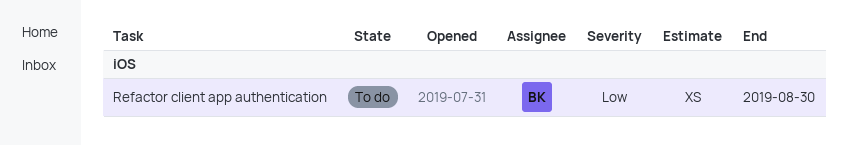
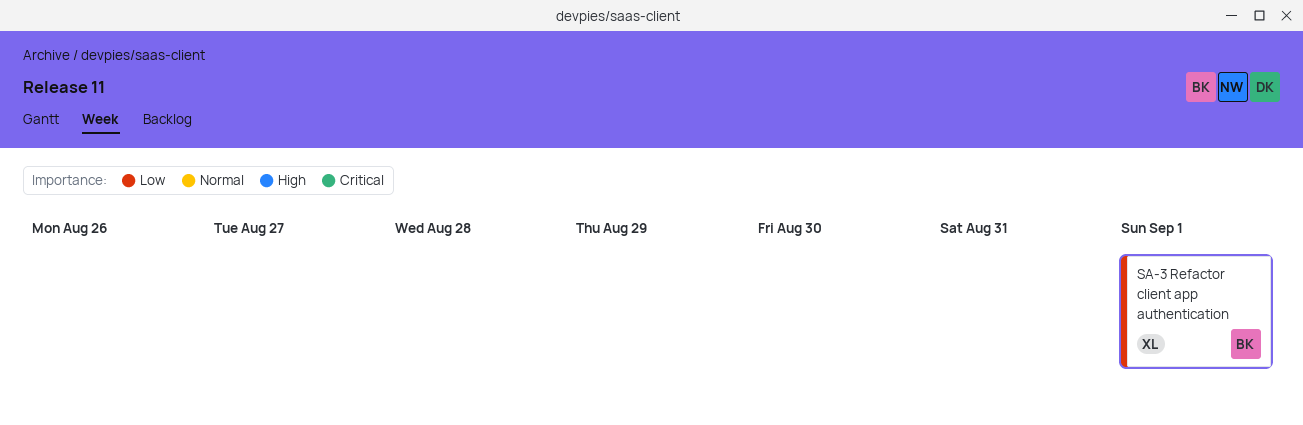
Refactor client app authentication, estimate: XS -> XL
Refactor client app authentication, due: Aug 30 -> Sep 1

